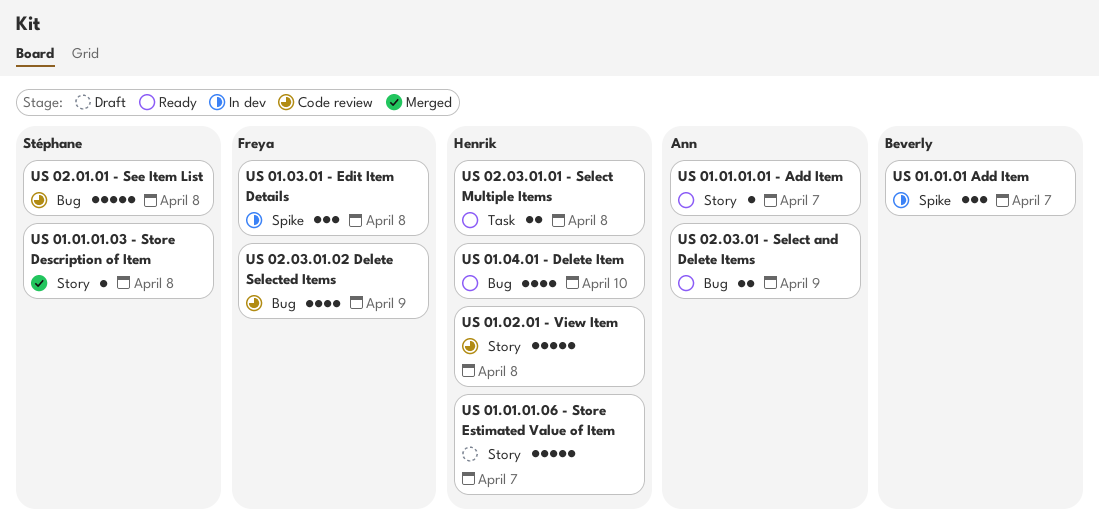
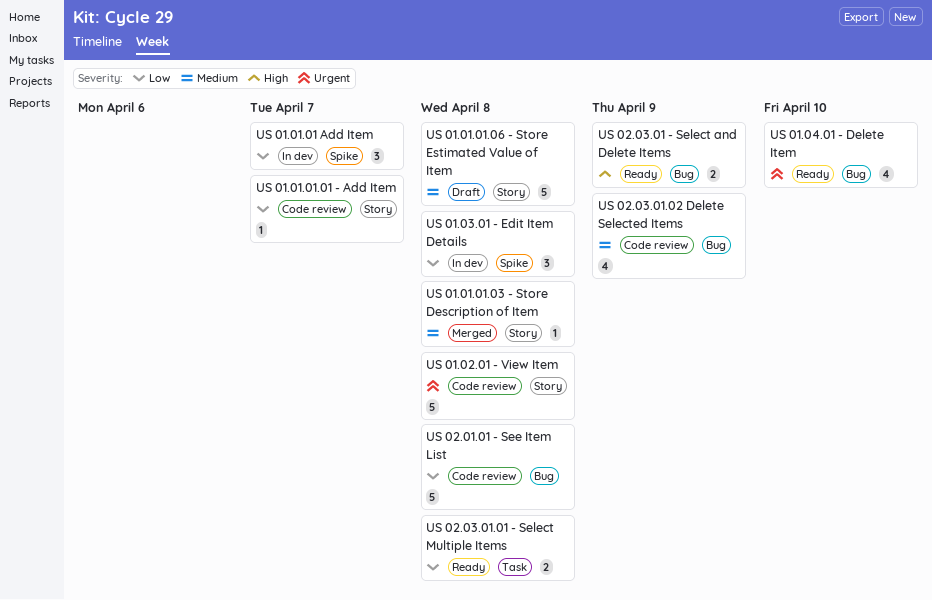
US 01.01.01.01 - Add Item, status: Ready -> Code review
US 01.01.01.06 - Store Estimated Value of Item, due: Apr 7 -> Apr 8

